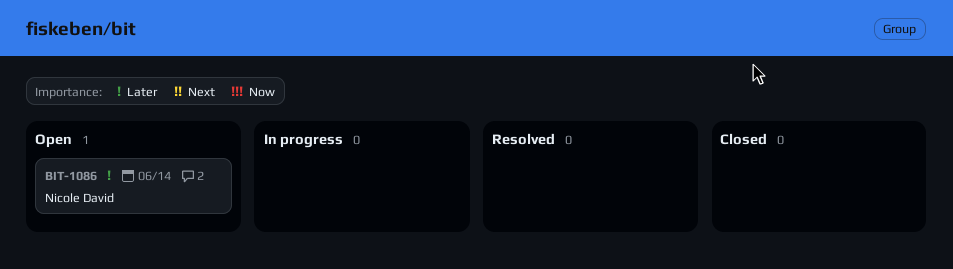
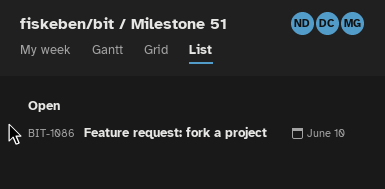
BIT-1086, due: Jun 14 -> Jun 10

